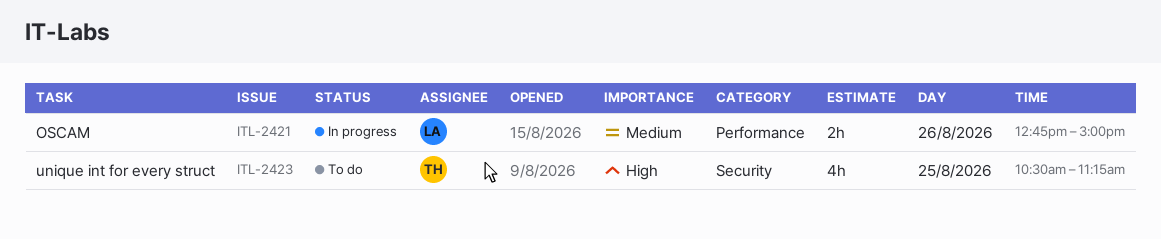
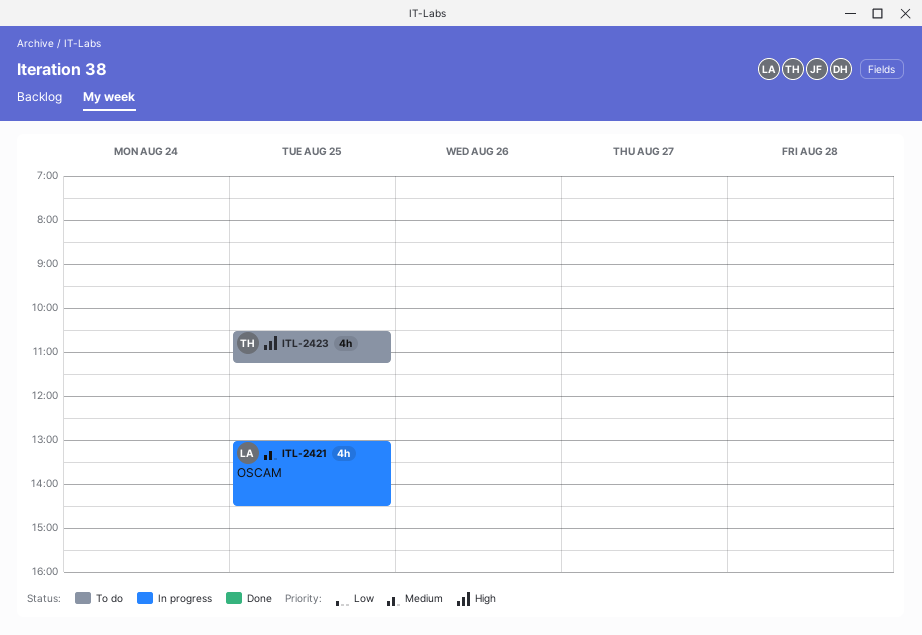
ITL-2421, estimate: 2h -> 4h
ITL-2421, day: Aug 26 -> Aug 25
ITL-2421, begins: 12:45 -> 13:00
ITL-2421, ends: 15:00 -> 14:30

